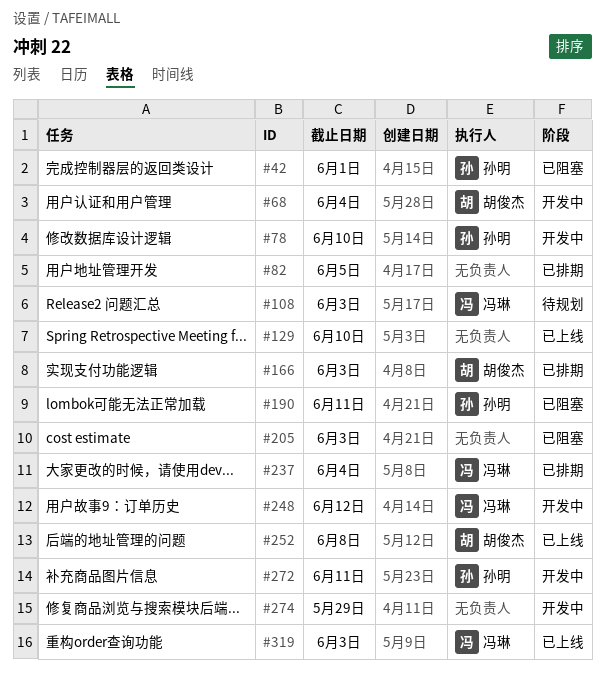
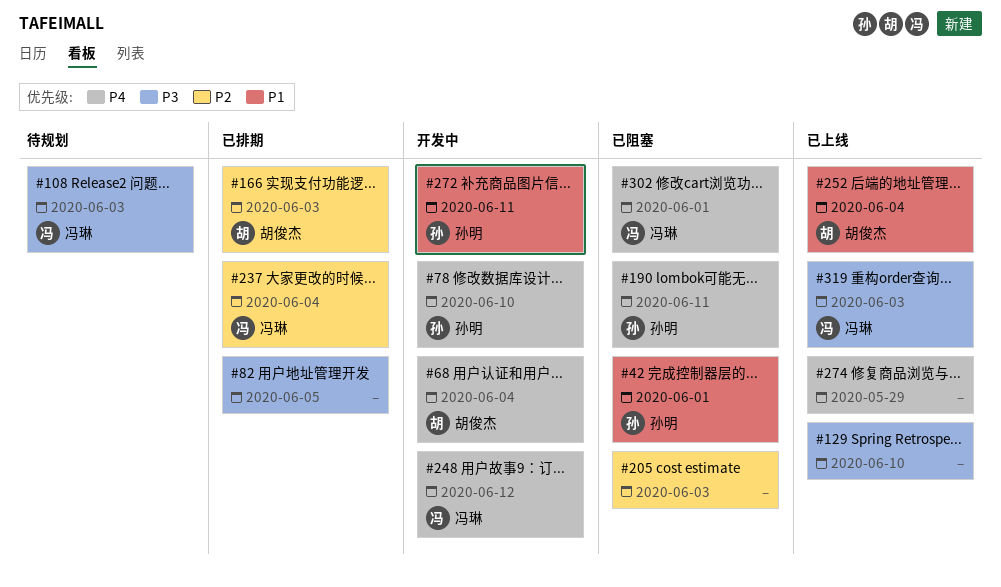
#252, due: Jun 8 -> Jun 4
#274, status: 开发中 -> 已上线
#302: none -> present

